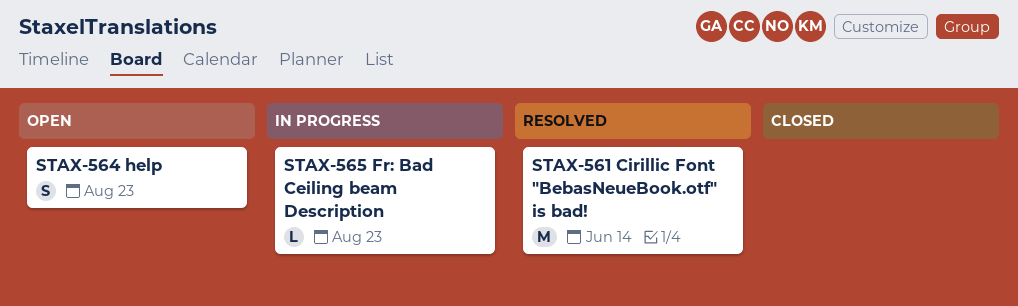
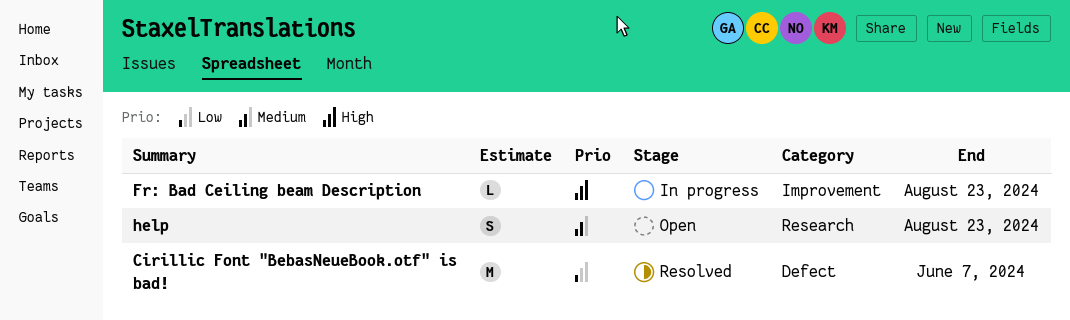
Cirillic Font "BebasNeueBook.otf" is bad!, due: Jun 14 -> Jun 7

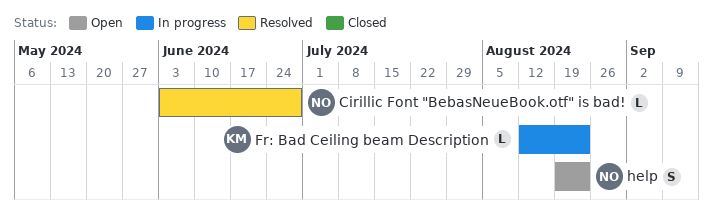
Cirillic Font "BebasNeueBook.otf" is bad!, estimate: M -> L
Cirillic Font "BebasNeueBook.otf" is bad!, due: Jun 7 -> Jun 28

